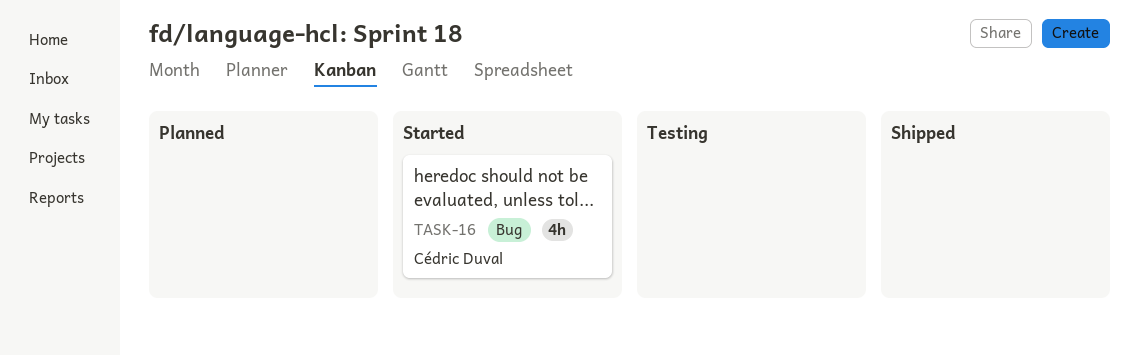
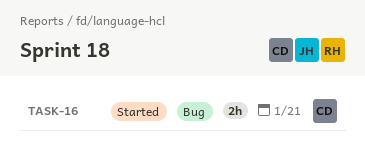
TASK-16, estimate: 4h -> 2h

